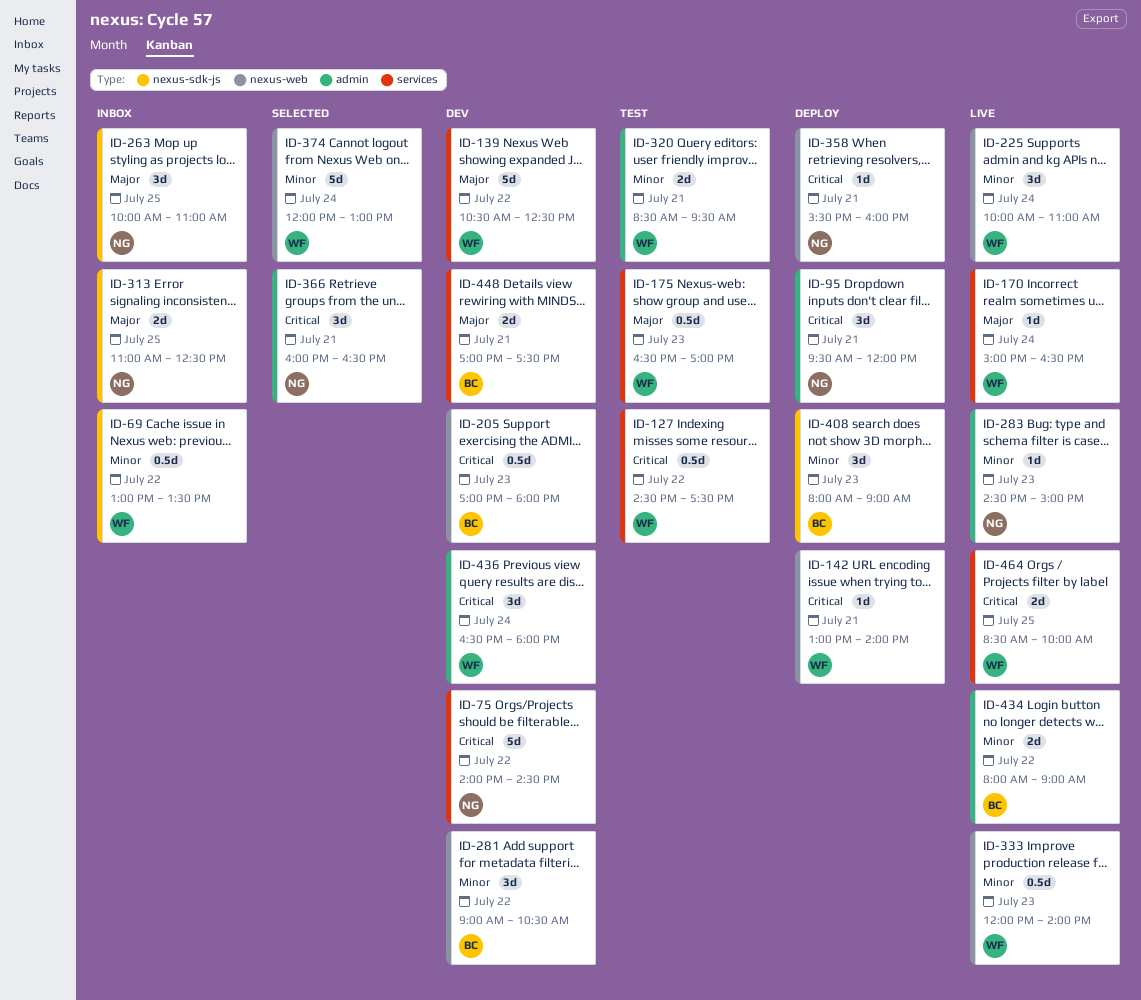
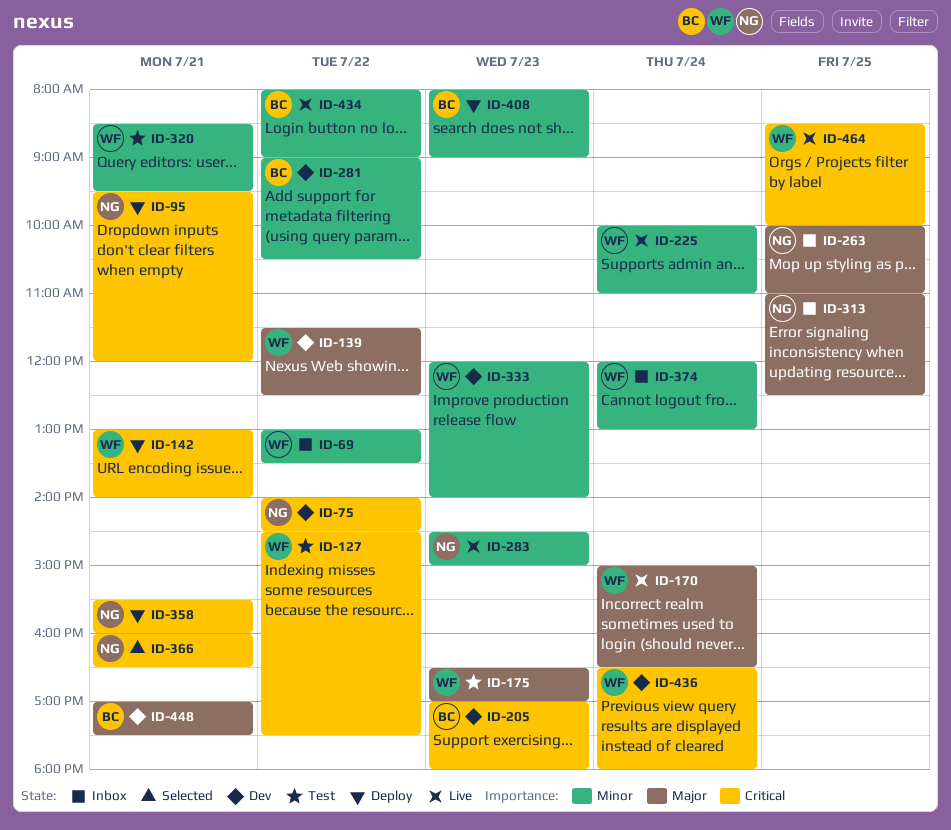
ID-139, begins: 10:30 -> 11:30
ID-333, status: Live -> Dev
ID-374, status: Selected -> Inbox

